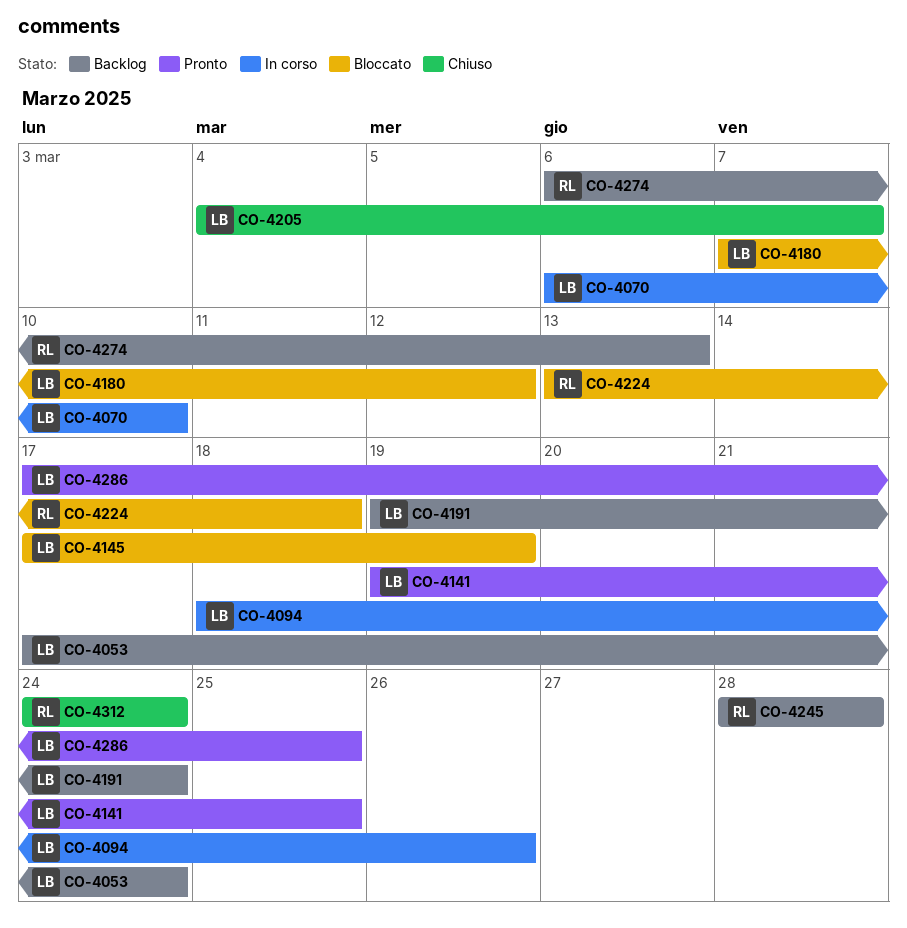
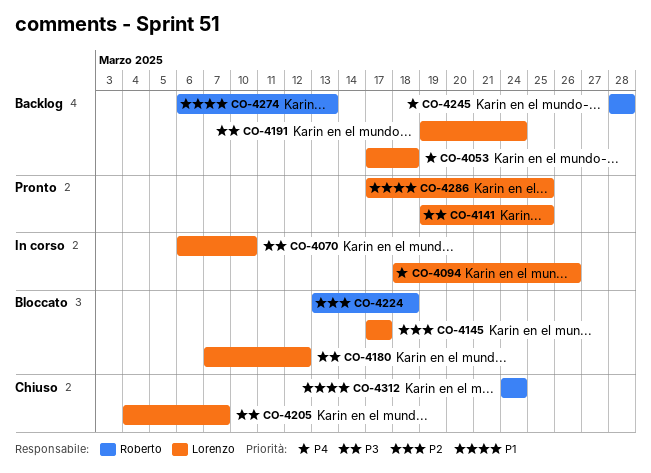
CO-4053, due: Mar 24 -> Mar 18
CO-4145, due: Mar 19 -> Mar 17

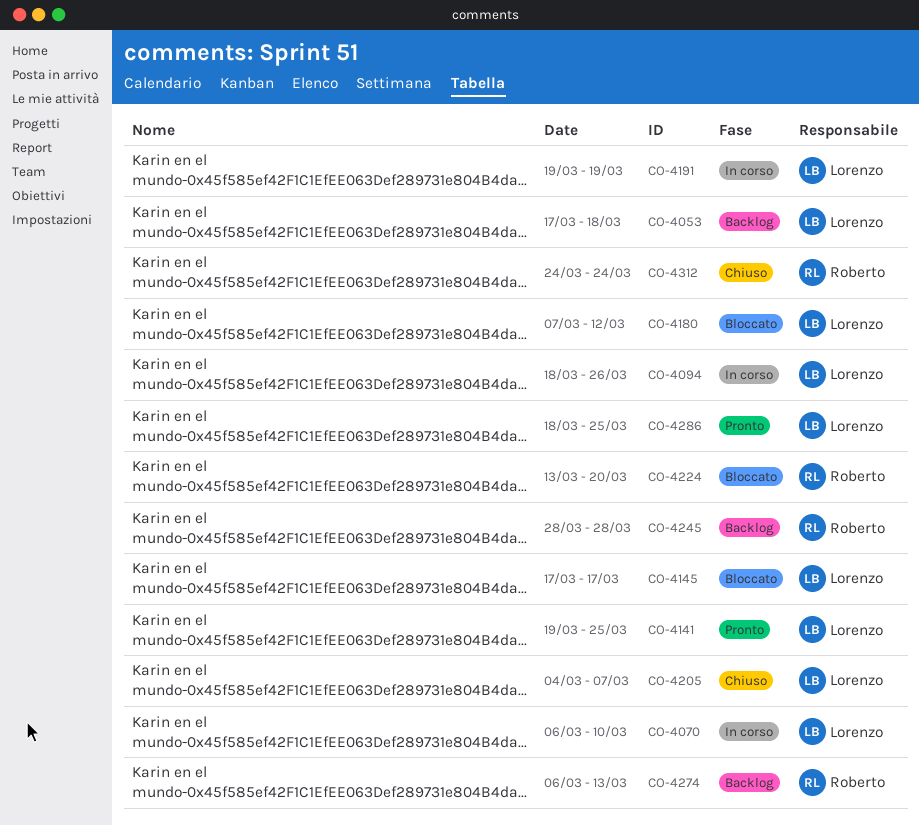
CO-4191, status: Backlog -> In corso
CO-4191, due: Mar 24 -> Mar 19
CO-4224, due: Mar 18 -> Mar 20
CO-4286, start: Mar 17 -> Mar 18

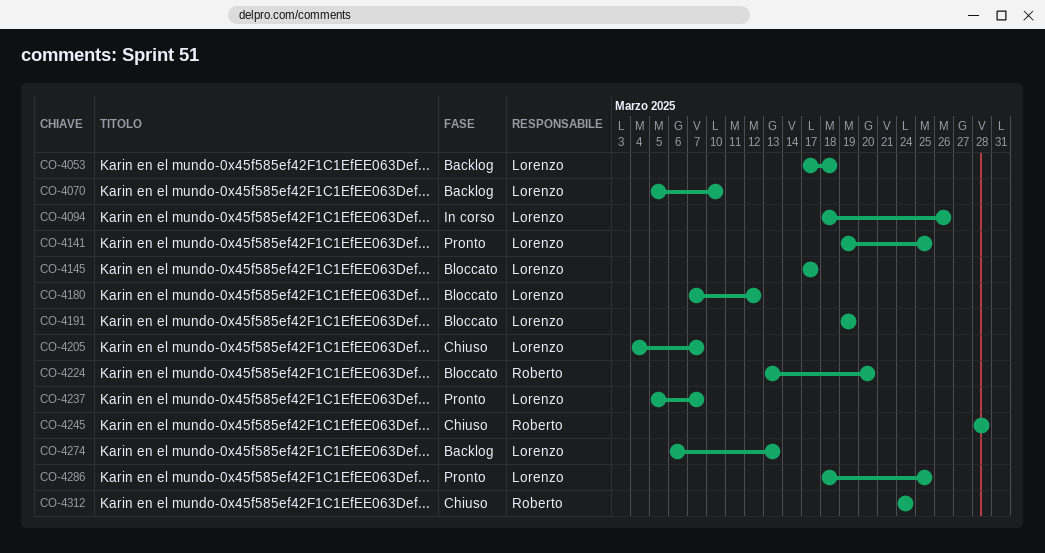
CO-4070, status: In corso -> Backlog
CO-4070, start: Mar 6 -> Mar 5
CO-4191, status: In corso -> Bloccato
CO-4237: none -> present
CO-4245, status: Backlog -> Chiuso
CO-4274, owner: Roberto -> Lorenzo

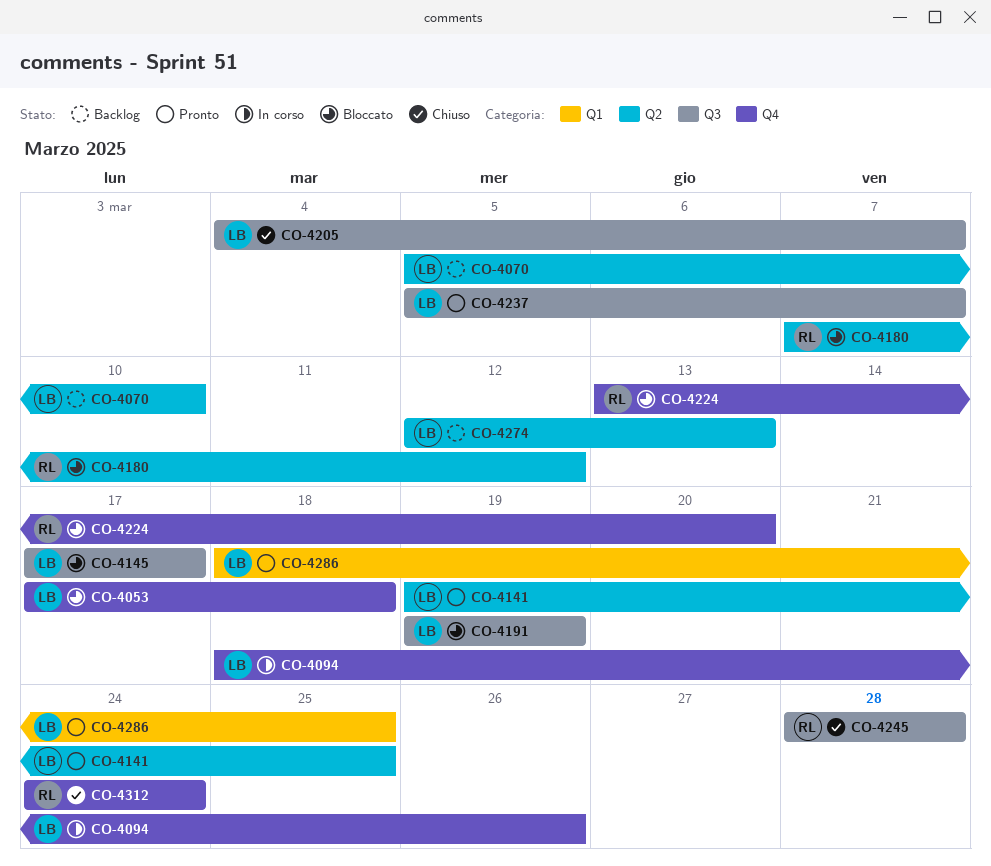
CO-4053, status: Backlog -> Bloccato
CO-4180, owner: Lorenzo -> Roberto
CO-4274, start: Mar 6 -> Mar 12

